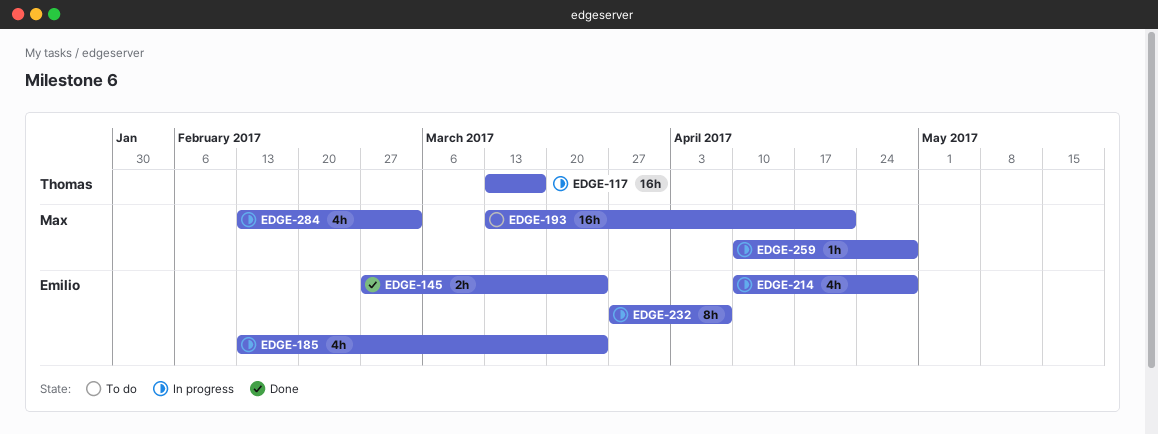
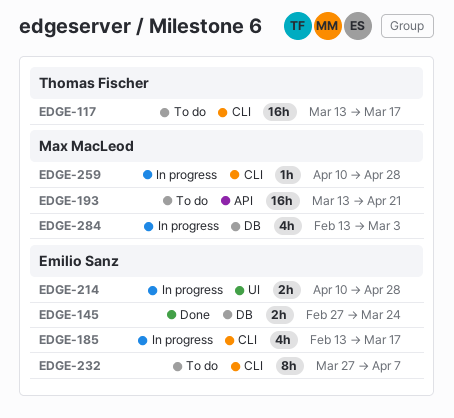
EDGE-117, status: In progress -> To do
EDGE-185, due: Mar 24 -> Mar 17
EDGE-214, estimate: 4h -> 2h
EDGE-232, status: In progress -> To do

